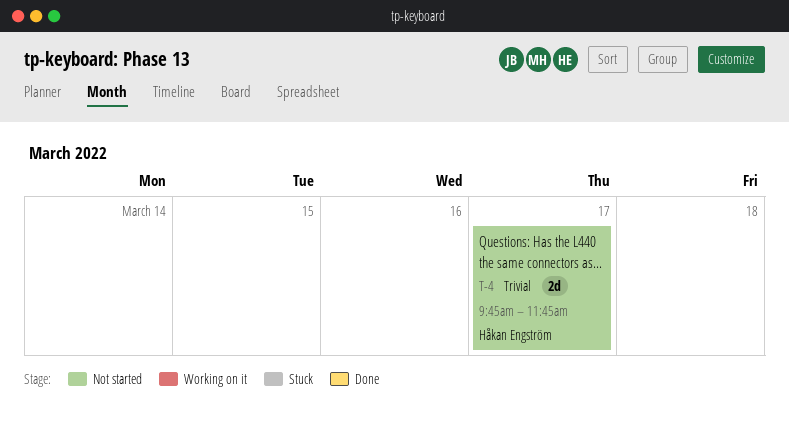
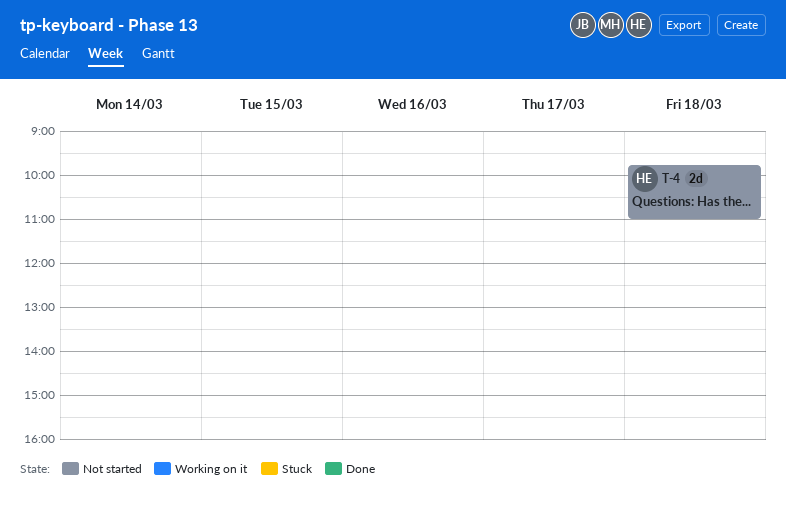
T-4, day: Mar 17 -> Mar 18
T-4, ends: 11:45 -> 11:00

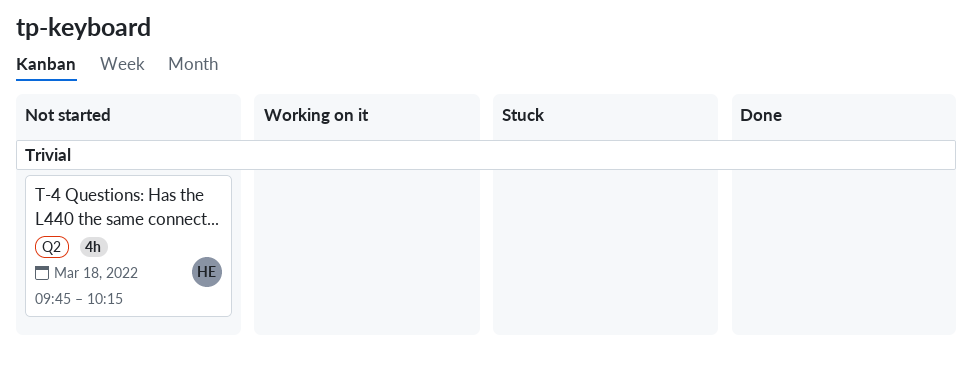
T-4, estimate: 2d -> 4h
T-4, ends: 11:00 -> 10:15

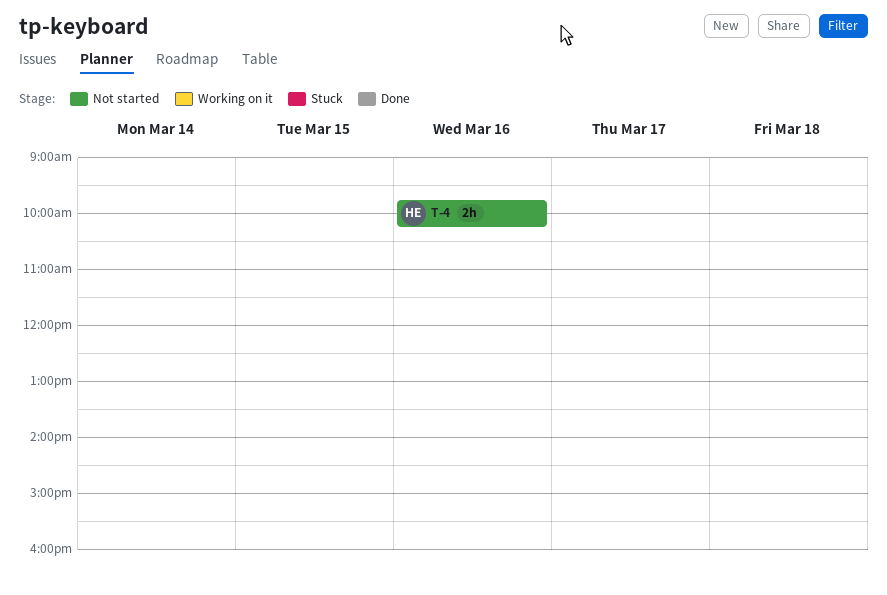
T-4, estimate: 4h -> 2h
T-4, day: Mar 18 -> Mar 16

